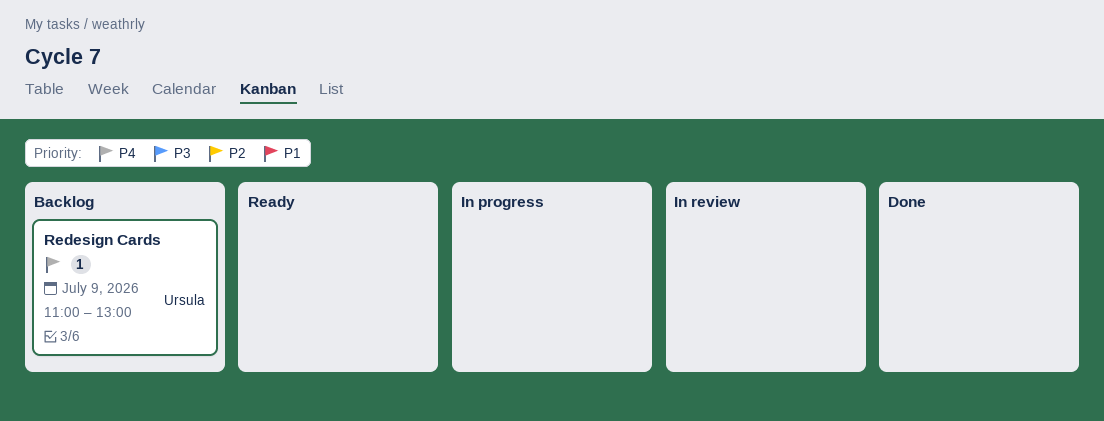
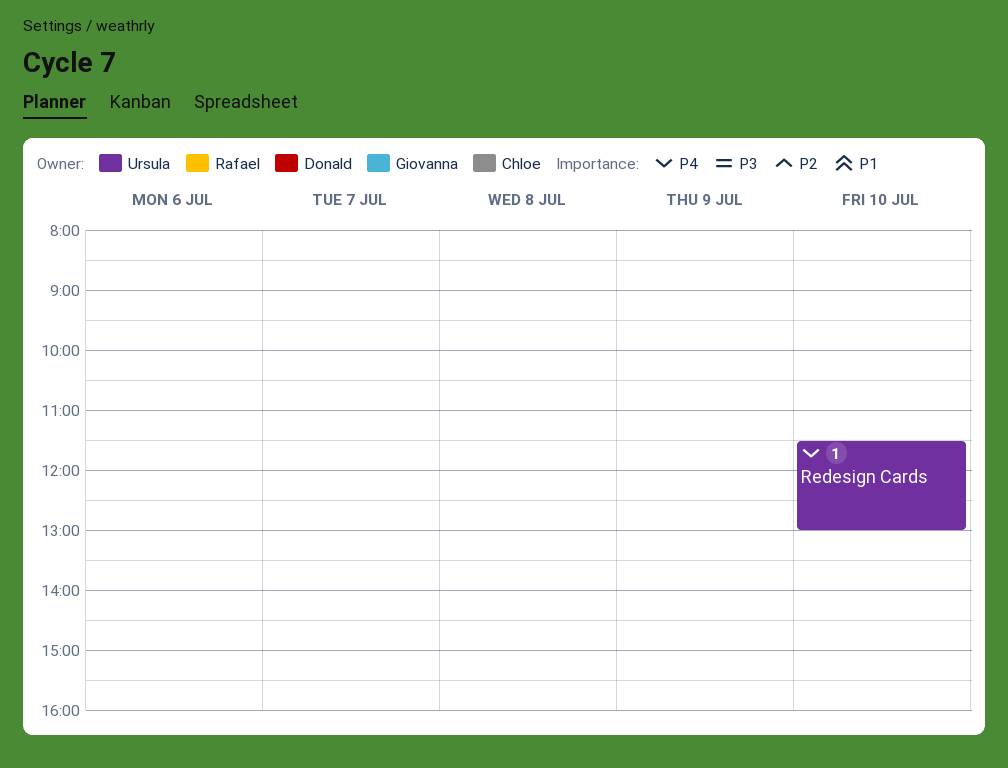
Redesign Cards, day: Jul 9 -> Jul 10
Redesign Cards, begins: 11:00 -> 11:30

